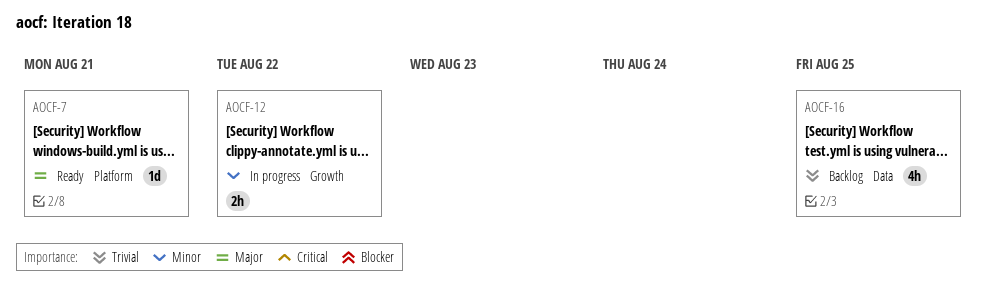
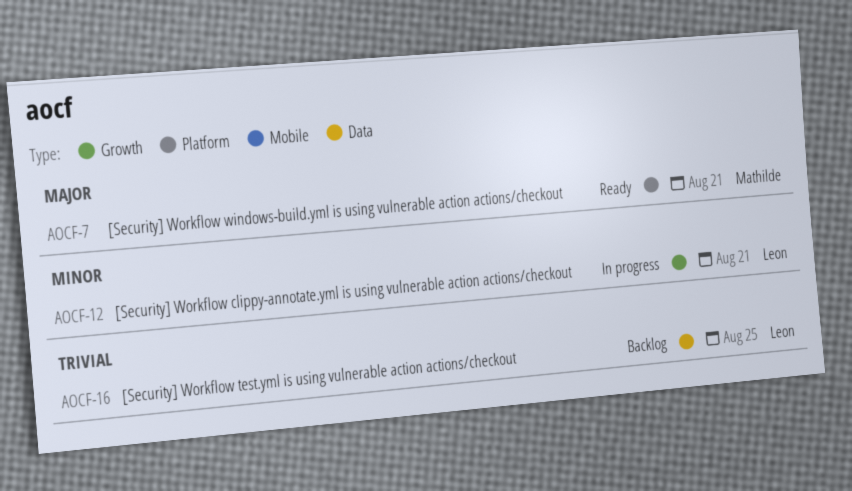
AOCF-12, due: Aug 22 -> Aug 21

